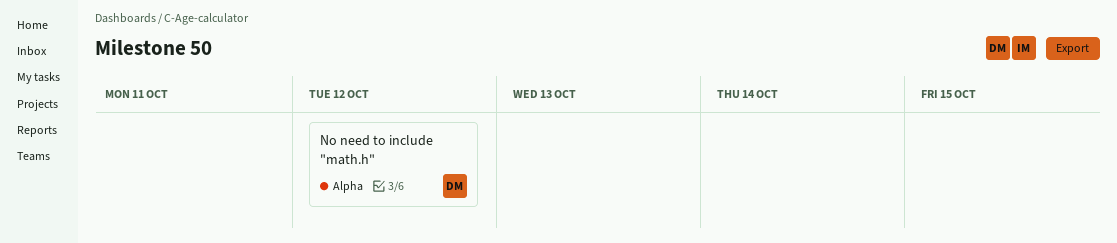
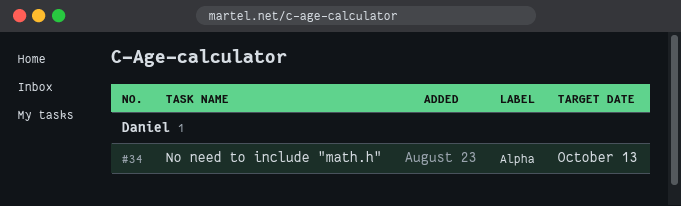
No need to include "math.h", due: Oct 12 -> Oct 13

